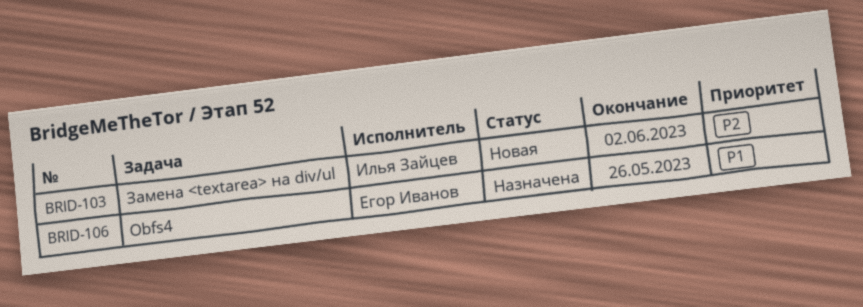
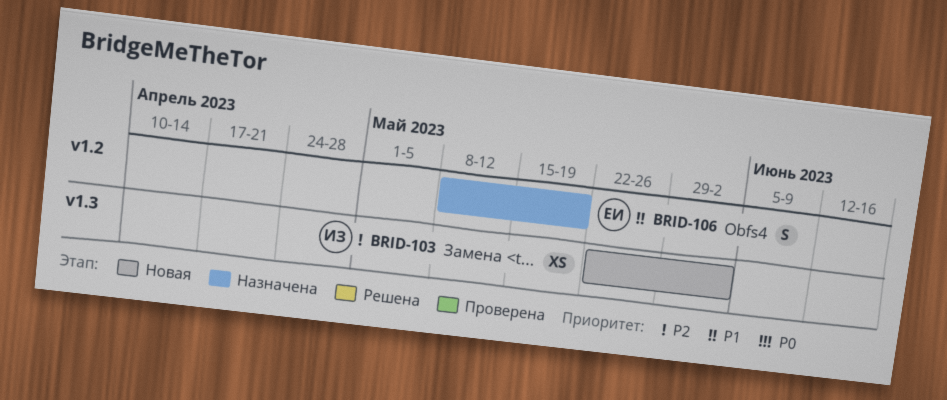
BRID-106, due: May 26 -> May 19

